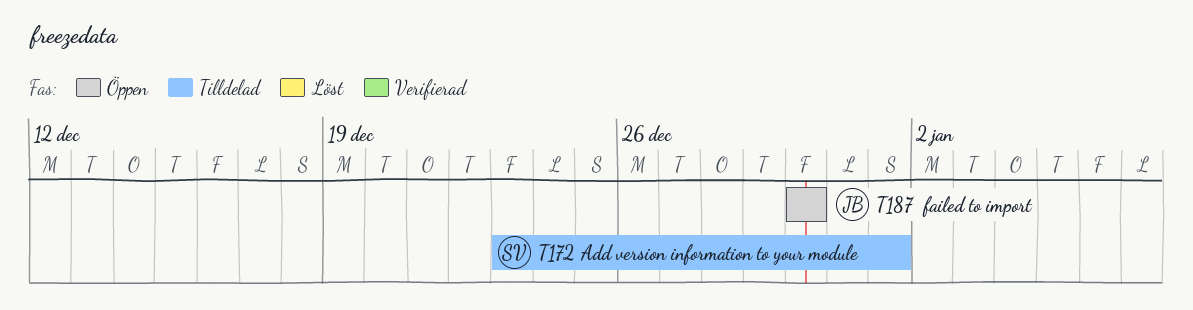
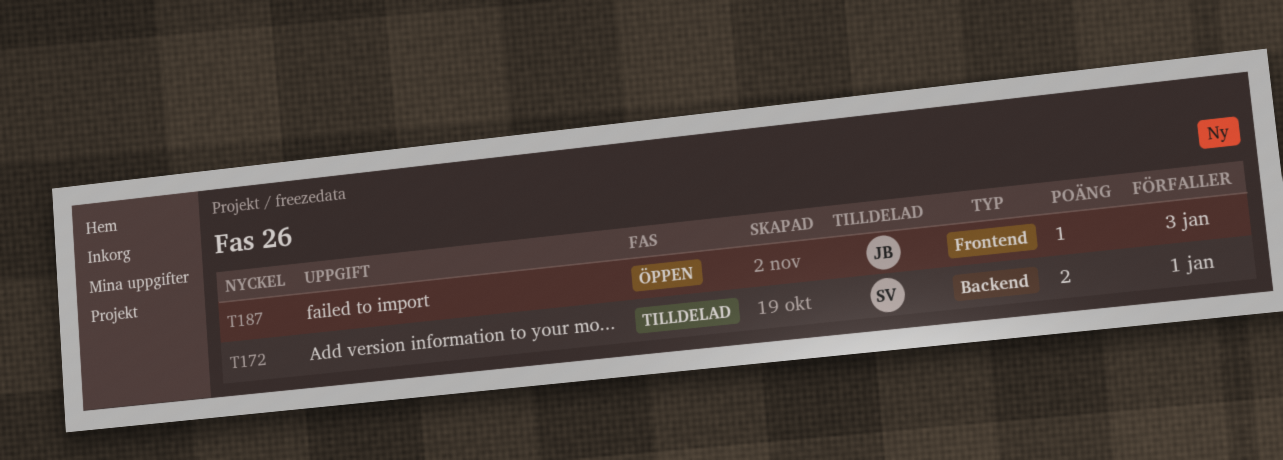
T187, due: Dec 30 -> Jan 3

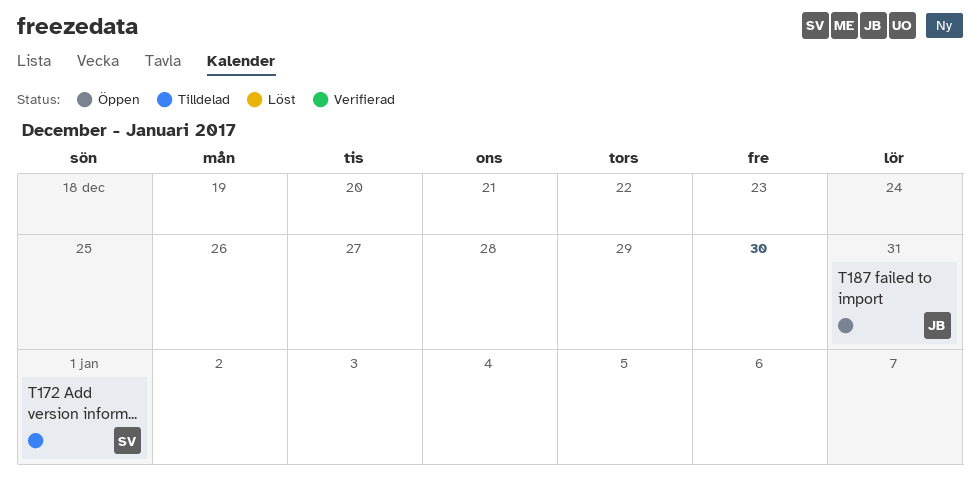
T187, due: Jan 3 -> Dec 31

